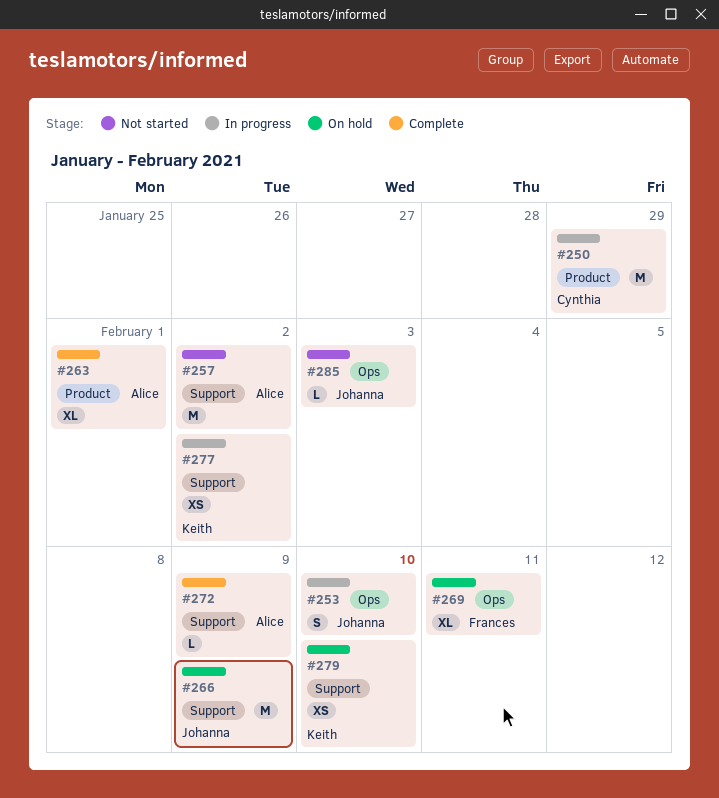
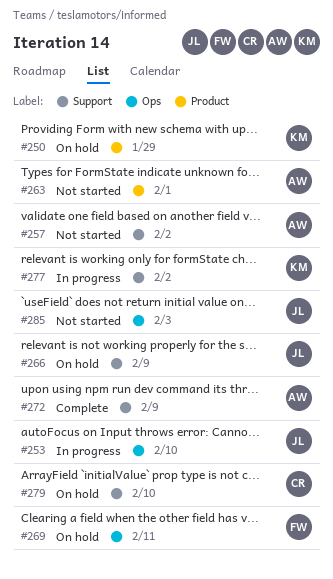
#250, status: In progress -> On hold
#250, owner: Cynthia -> Keith
#263, status: Complete -> Not started
#279, owner: Keith -> Cynthia

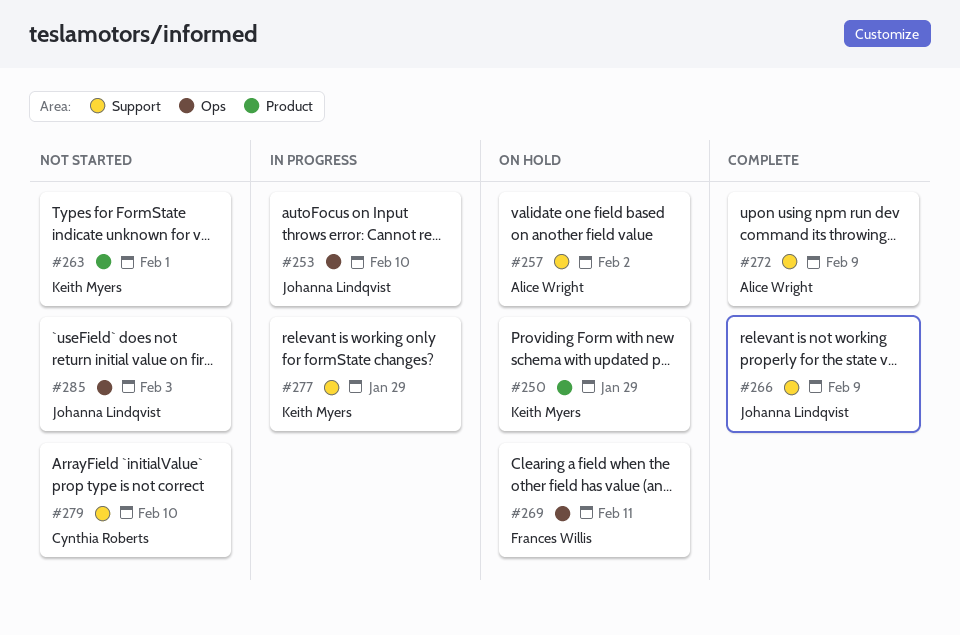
#257, status: Not started -> On hold
#263, owner: Alice Wright -> Keith Myers
#266, status: On hold -> Complete
#277, due: Feb 2 -> Jan 29
#279, status: On hold -> Not started

